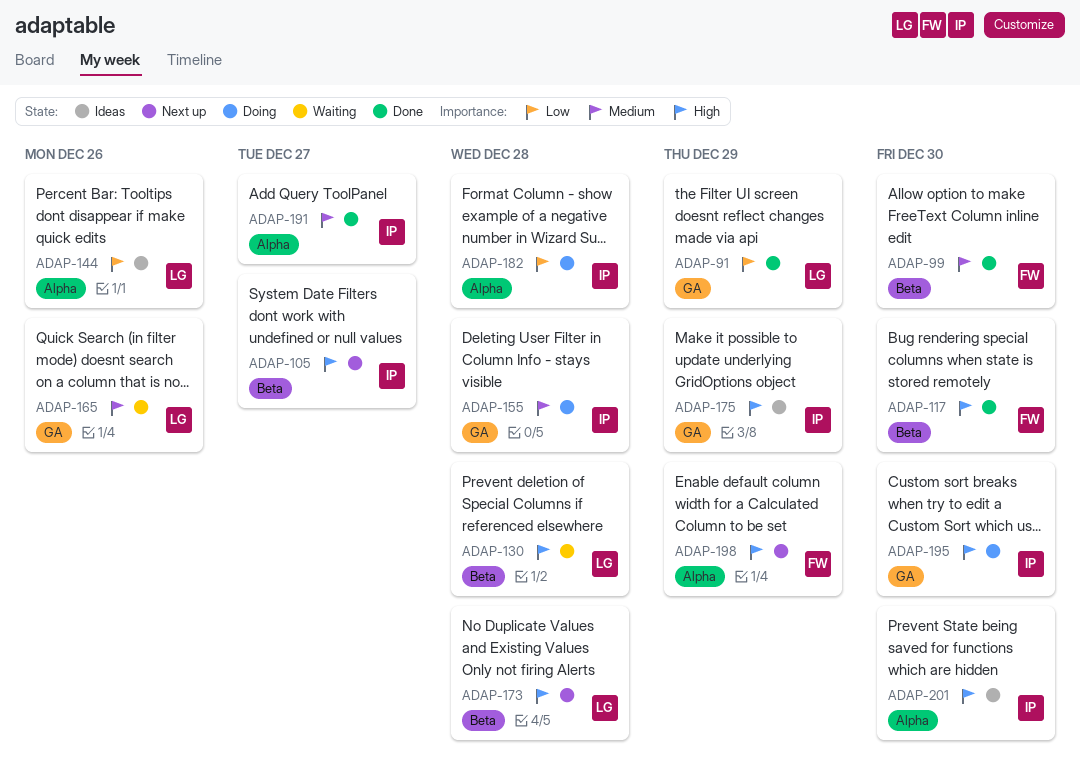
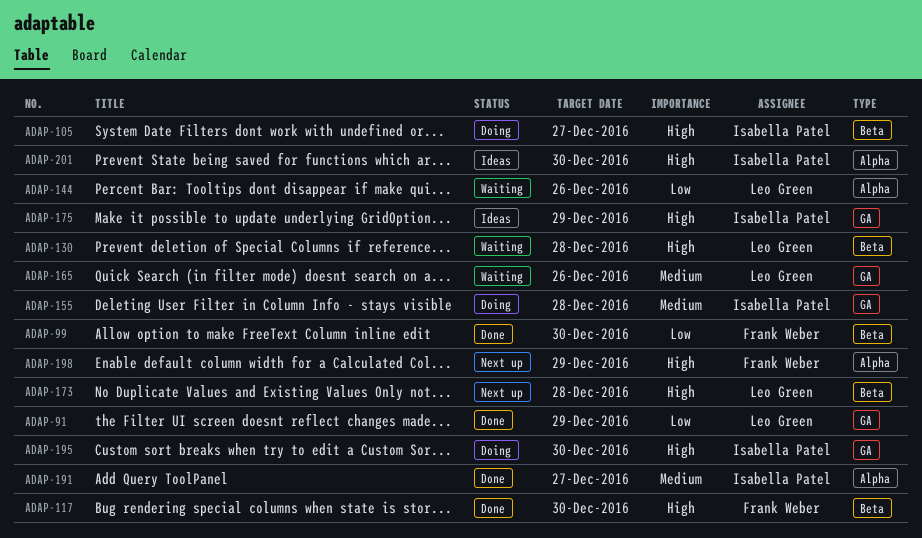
ADAP-99, priority: Medium -> Low
ADAP-105, status: Next up -> Doing
ADAP-144, status: Ideas -> Waiting
ADAP-182: present -> none

